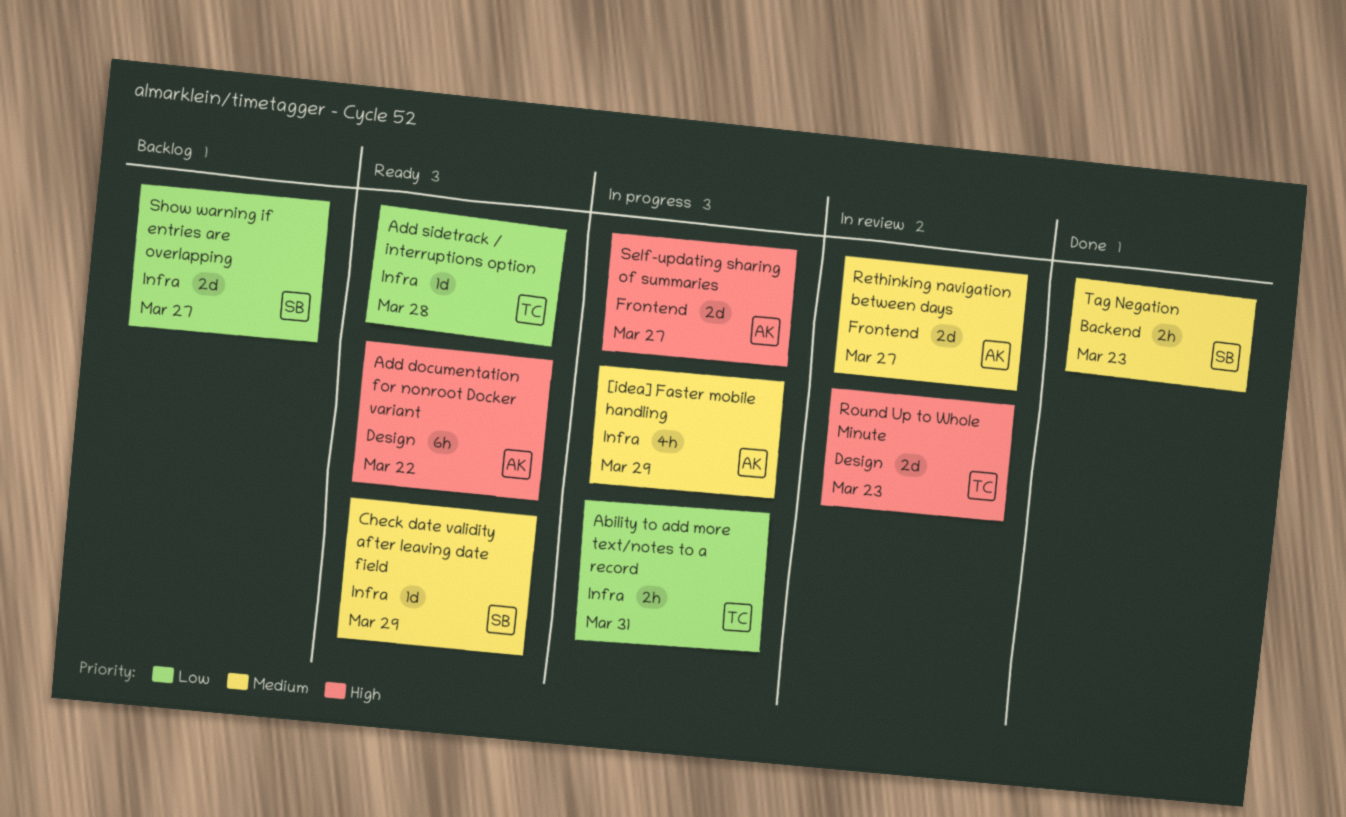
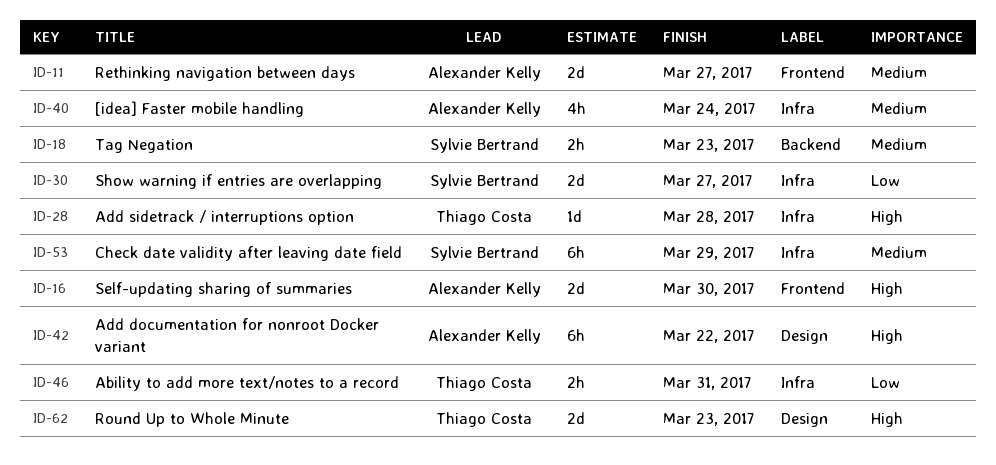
[idea] Faster mobile handling, due: Mar 29 -> Mar 24
Add sidetrack / interruptions option, priority: Low -> High
Check date validity after leaving date field, estimate: 1d -> 6h
Self-updating sharing of summaries, due: Mar 27 -> Mar 30

